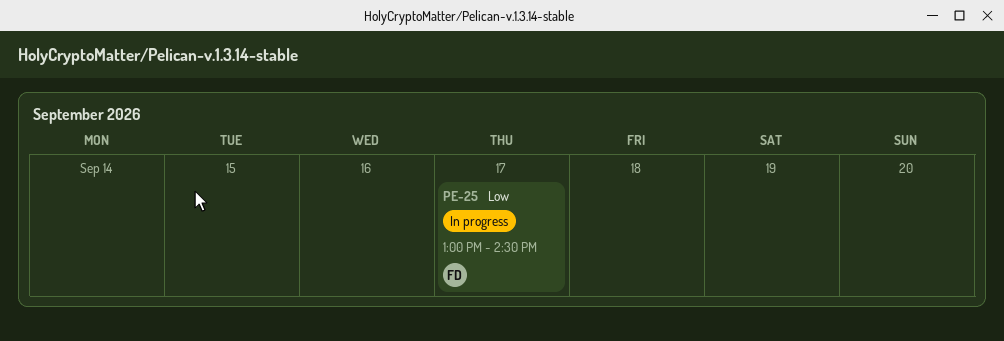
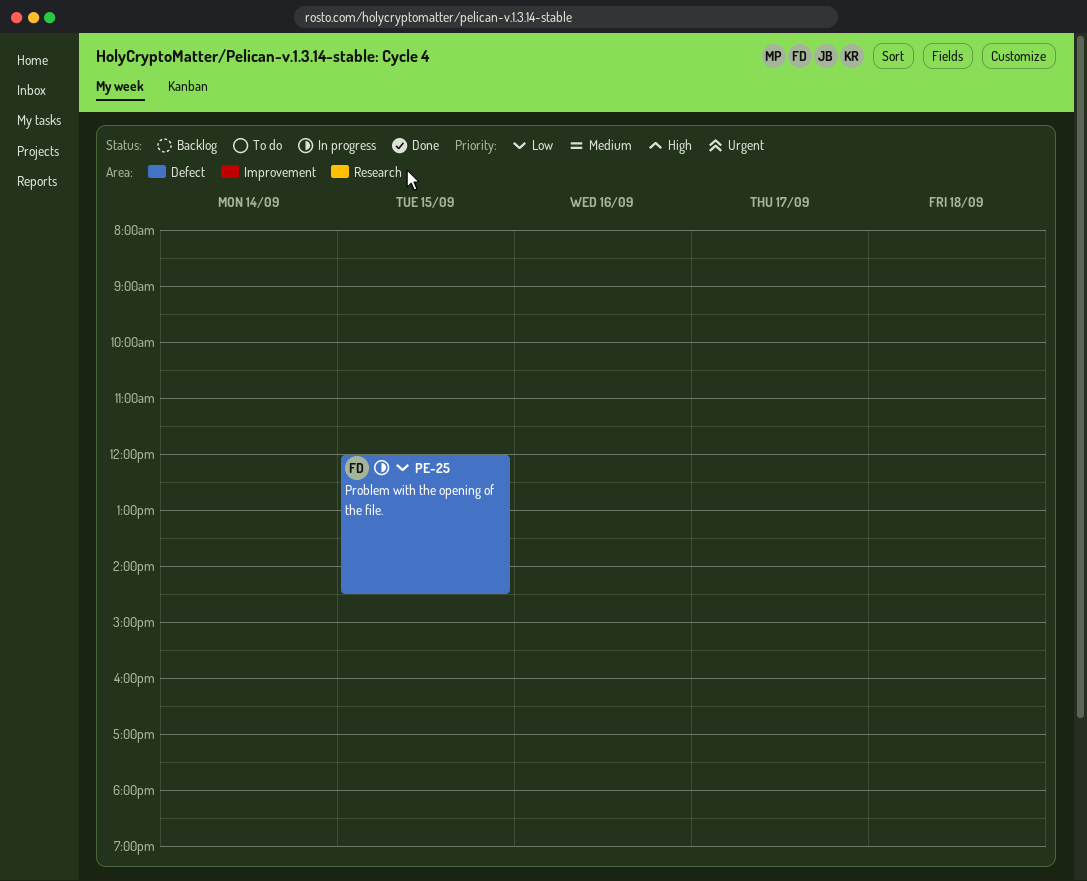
PE-25, day: Sep 17 -> Sep 15
PE-25, begins: 13:00 -> 12:00

